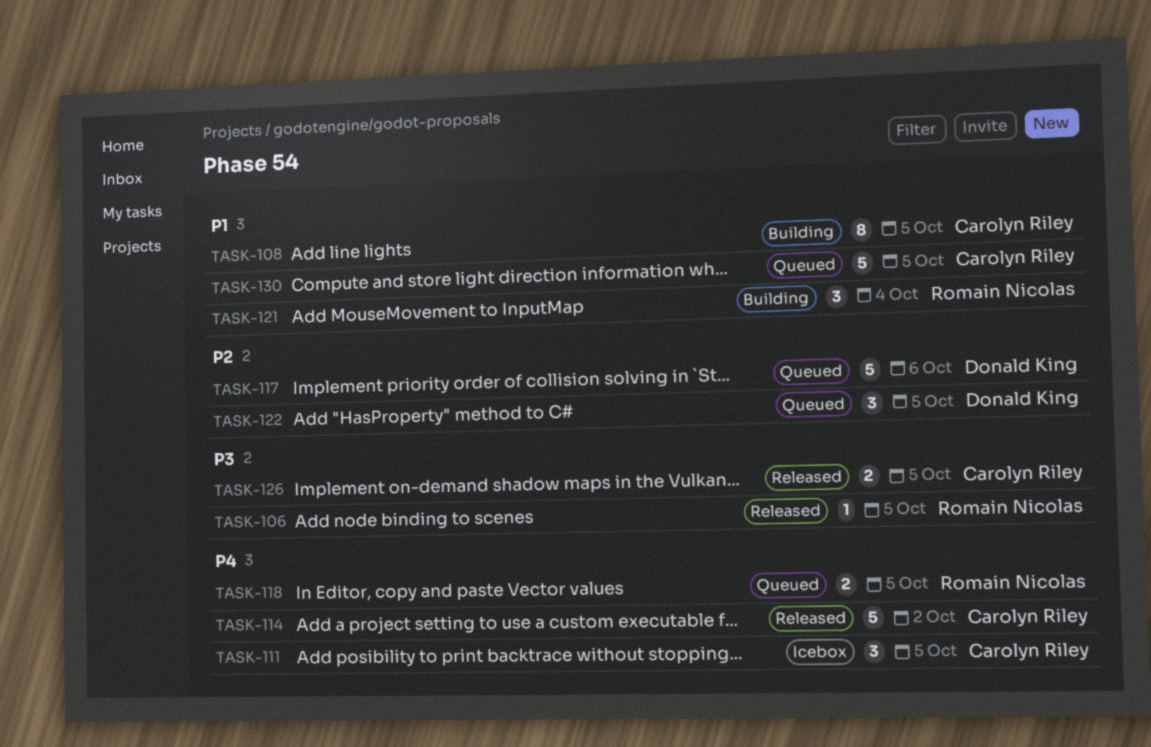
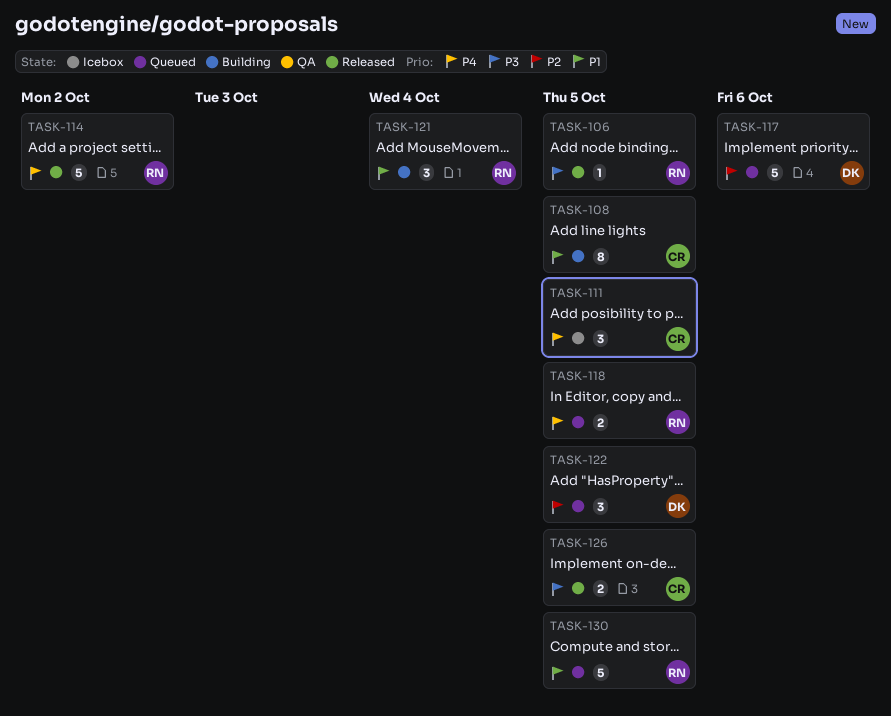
TASK-114, owner: Carolyn Riley -> Romain Nicolas
TASK-130, owner: Carolyn Riley -> Romain Nicolas

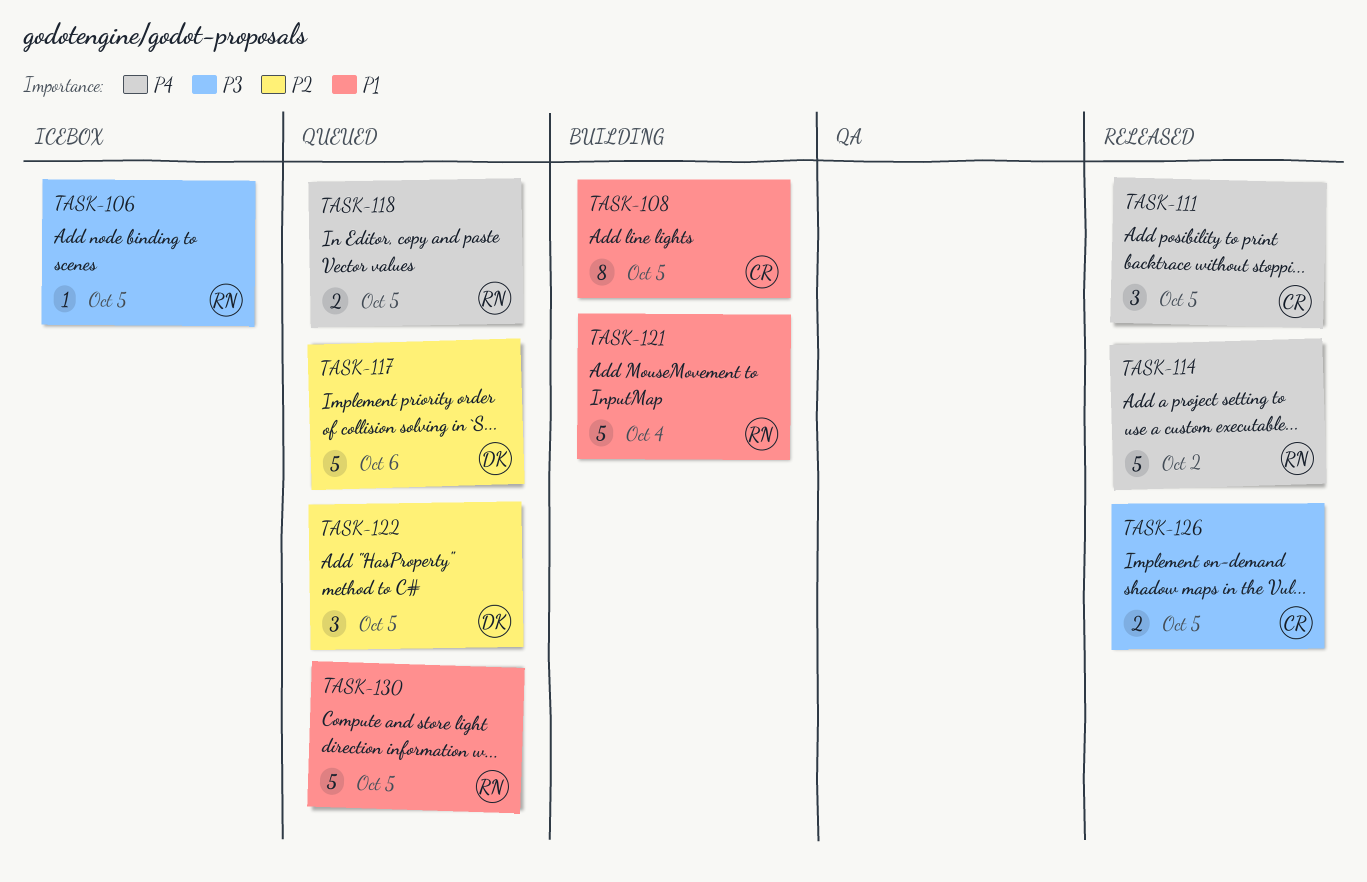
TASK-106, status: Released -> Icebox
TASK-111, status: Icebox -> Released
TASK-121, estimate: 3 -> 5

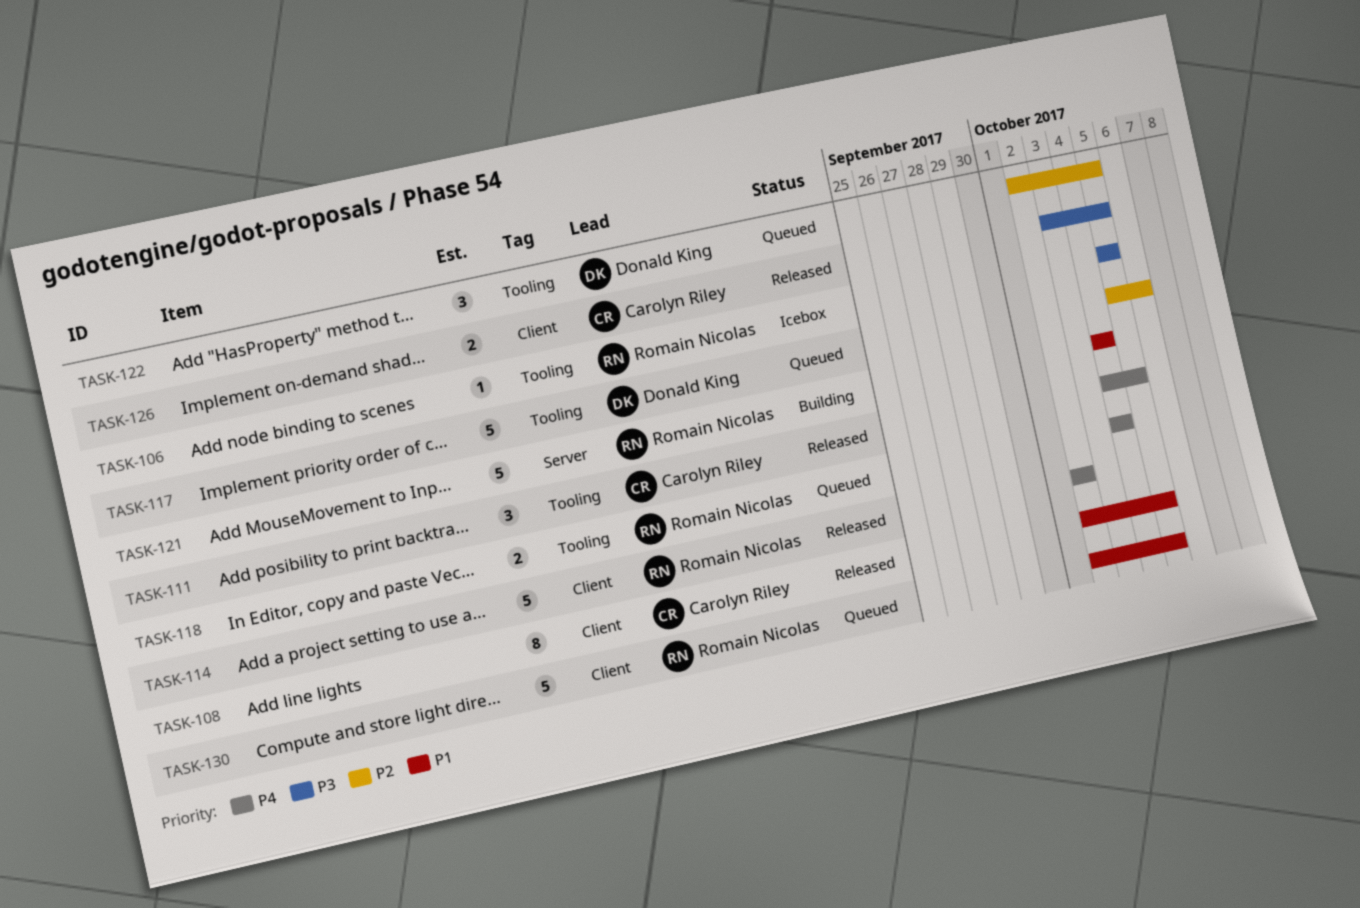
TASK-108, status: Building -> Released
TASK-118, due: Oct 5 -> Oct 4

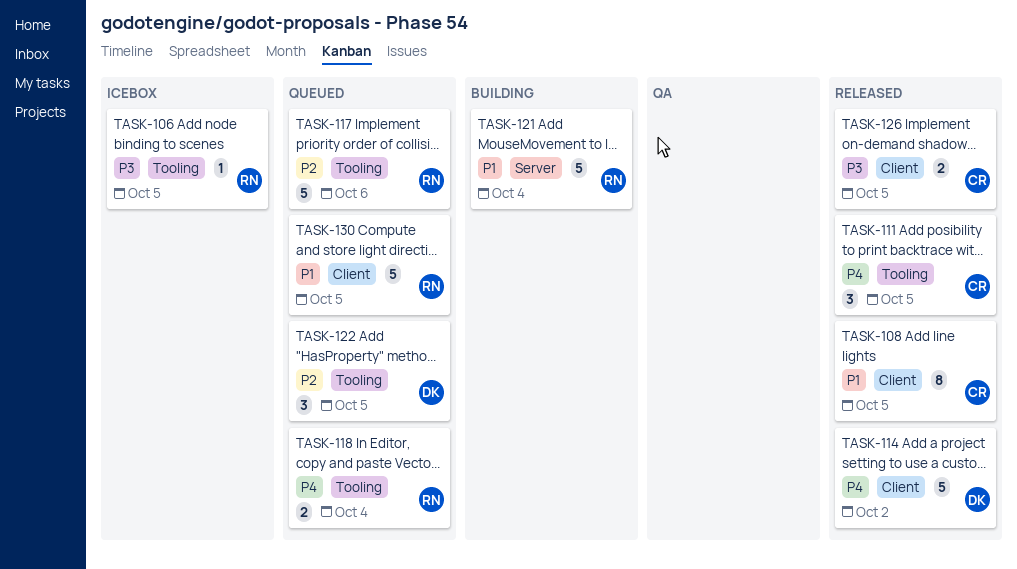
TASK-114, owner: Romain Nicolas -> Donald King
TASK-117, owner: Donald King -> Romain Nicolas

